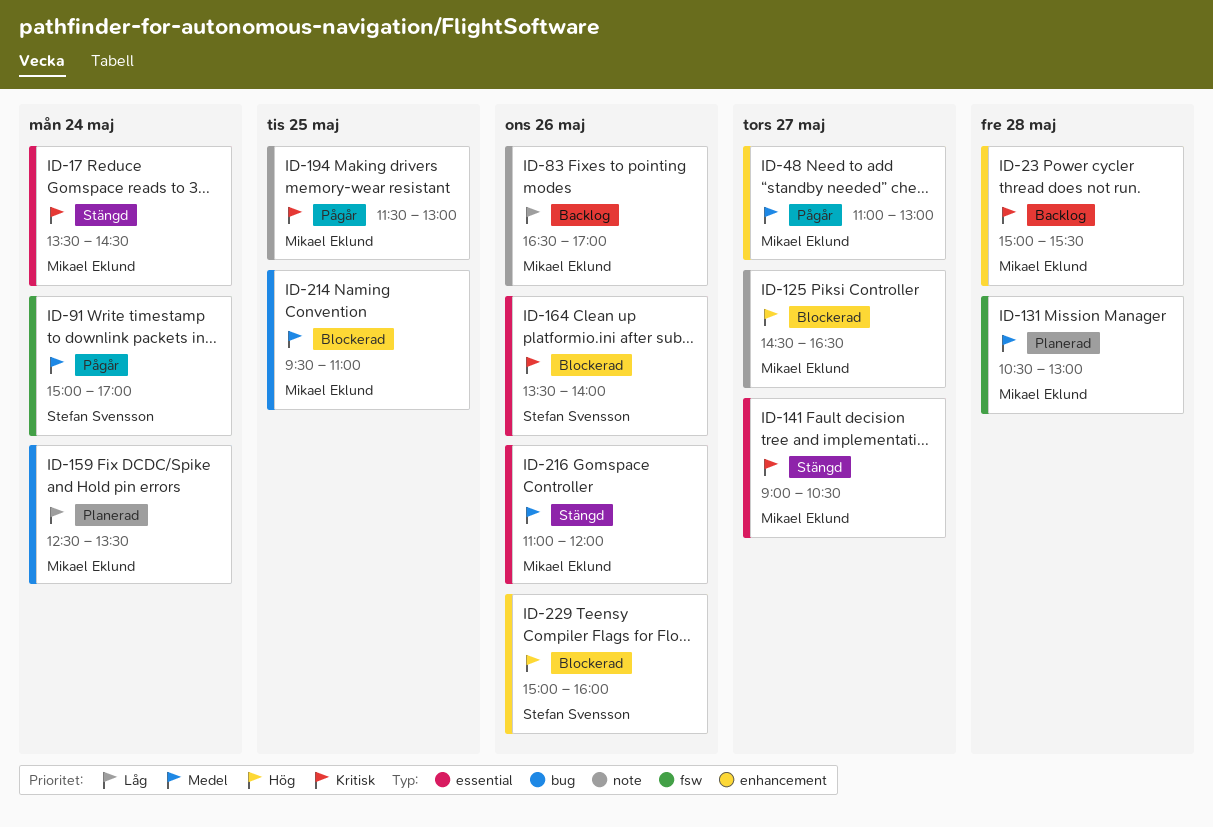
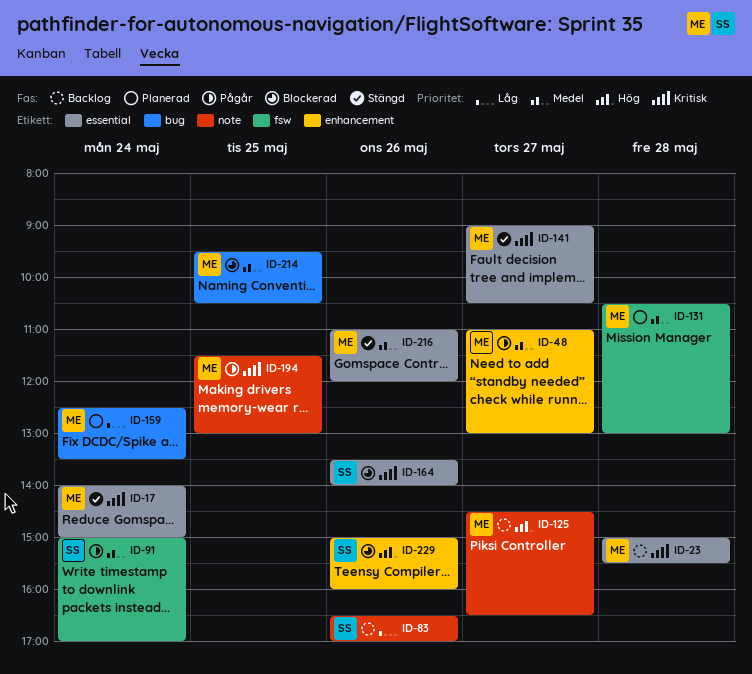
ID-17, begins: 13:30 -> 14:00
ID-17, ends: 14:30 -> 15:00
ID-23, label: enhancement -> essential
ID-83, owner: Mikael Eklund -> Stefan Svensson
ID-125, status: Blockerad -> Backlog
ID-214, ends: 11:00 -> 10:30

